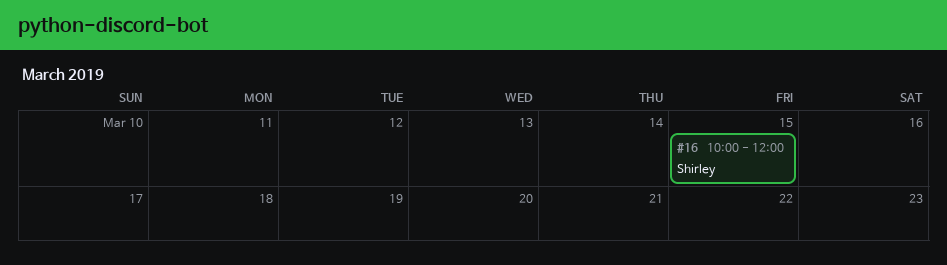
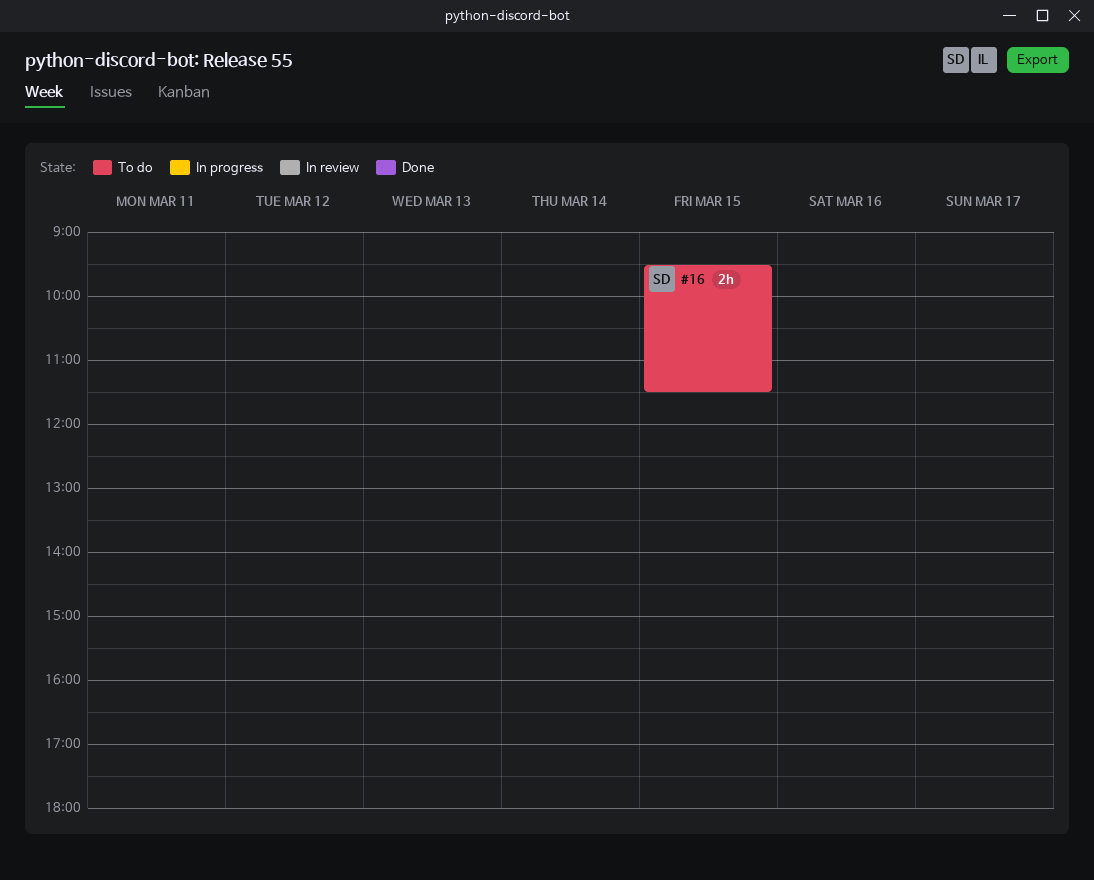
#16, begins: 10:00 -> 09:30
#16, ends: 12:00 -> 11:30

